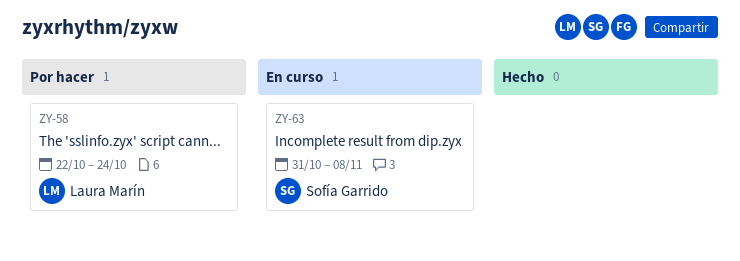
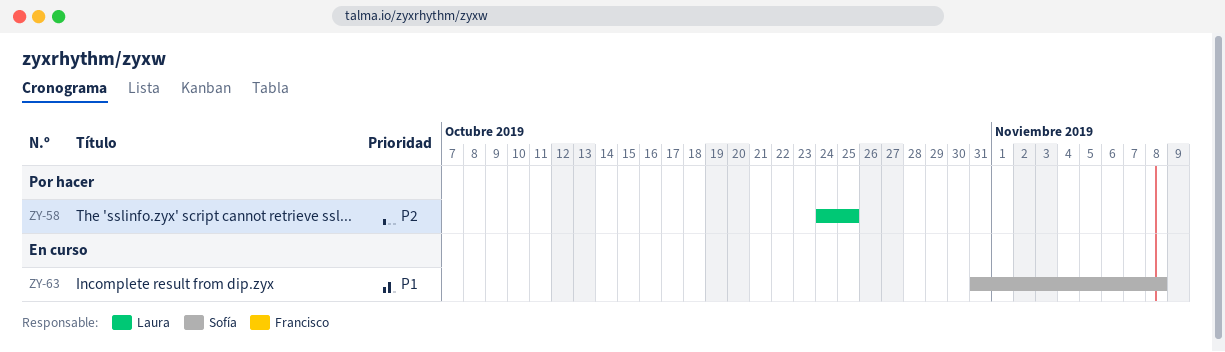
ZY-58, start: Oct 22 -> Oct 24
ZY-58, due: Oct 24 -> Oct 25

